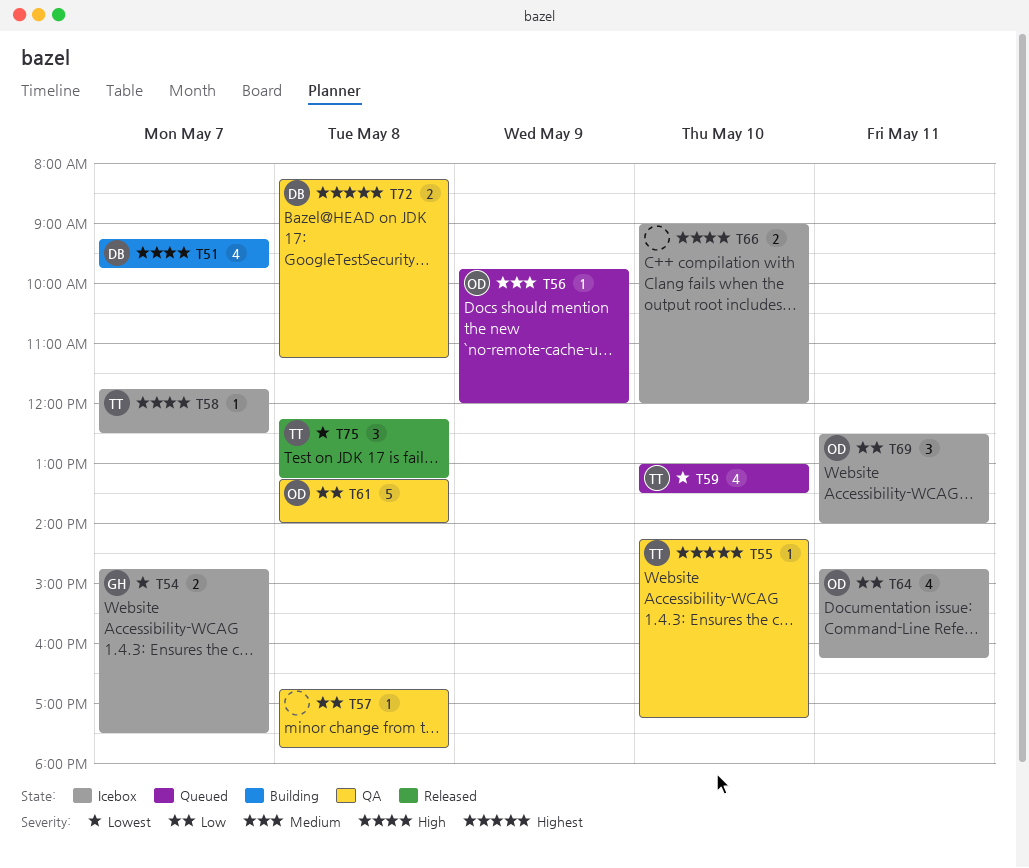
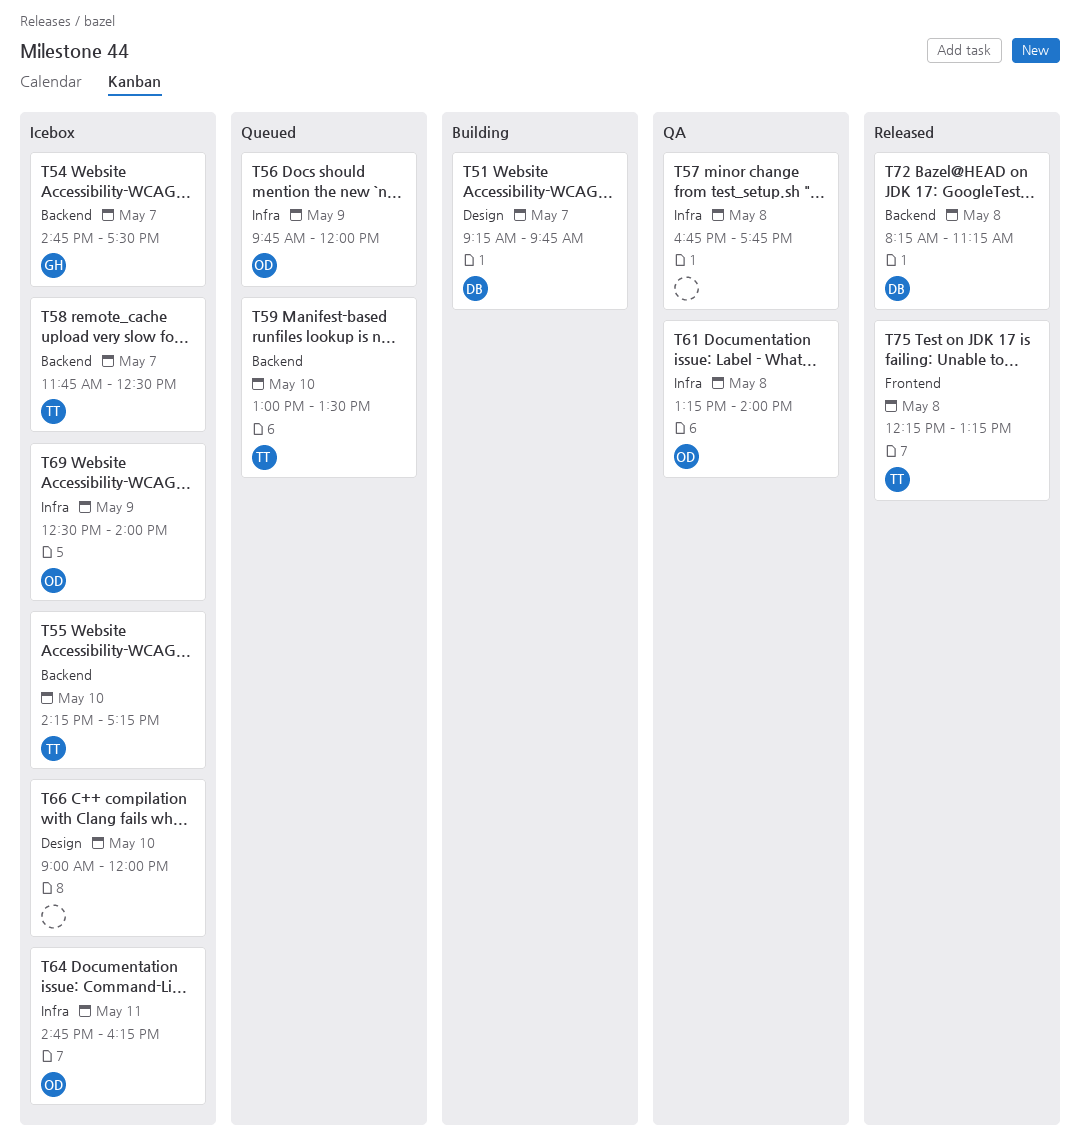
T55, status: QA -> Icebox
T69, day: May 11 -> May 9
T72, status: QA -> Released

